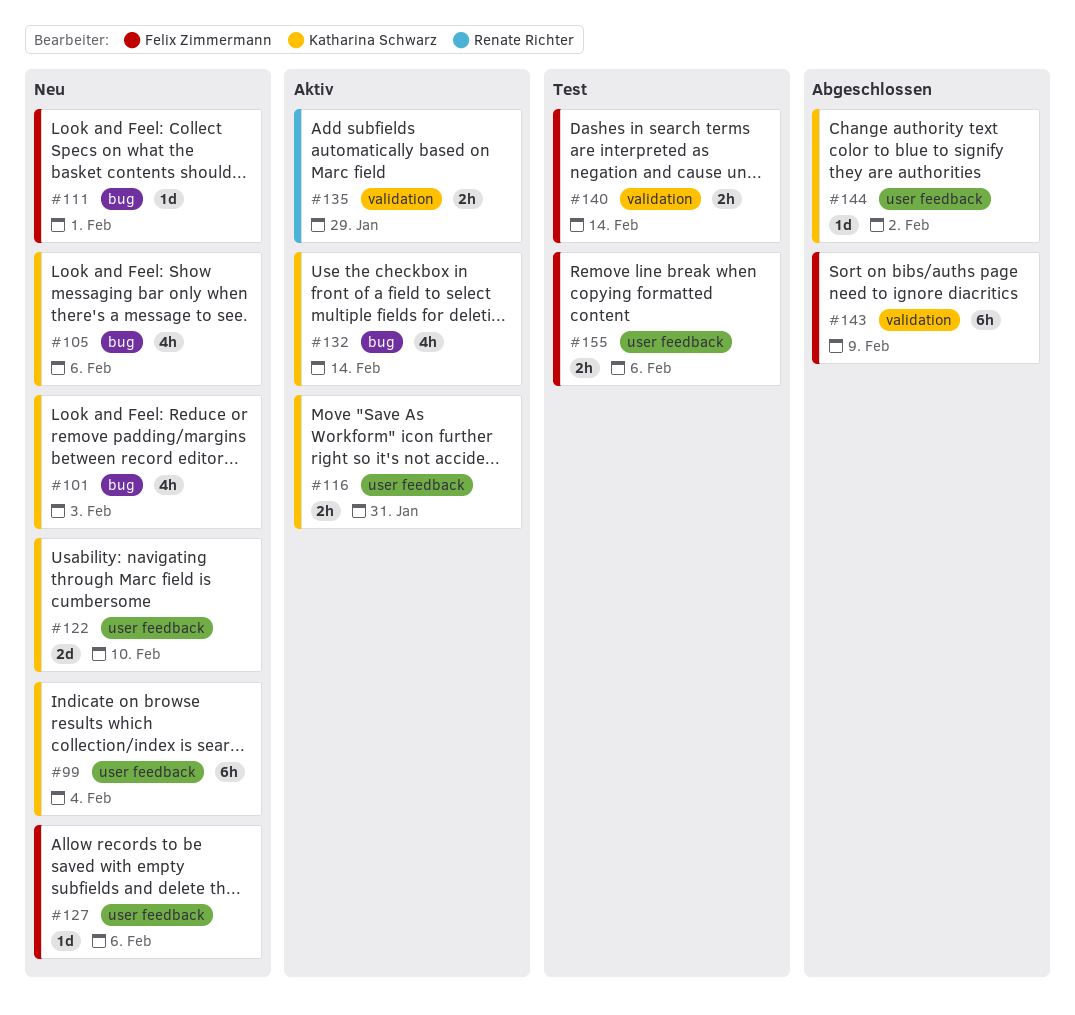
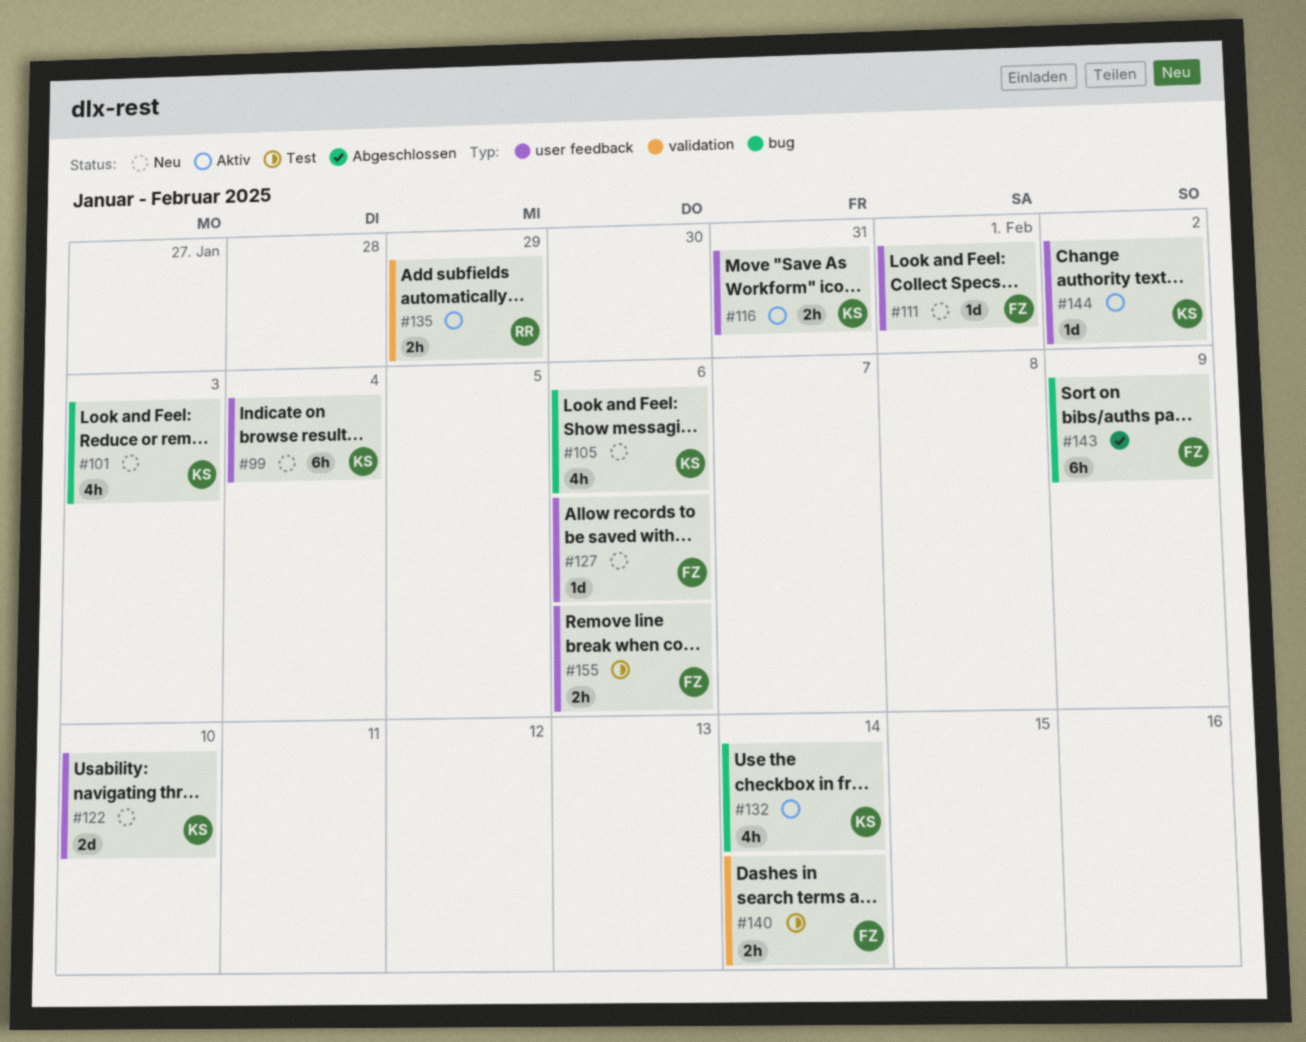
#111, label: bug -> user feedback
#143, label: validation -> bug
#144, status: Abgeschlossen -> Aktiv

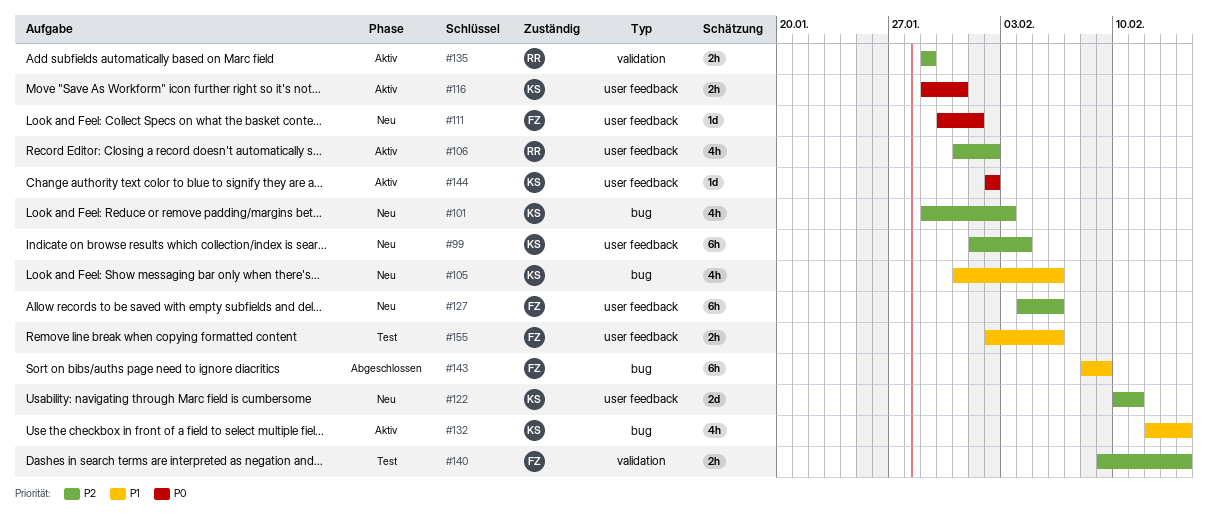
#106: none -> present
#122, due: Feb 10 -> Feb 11
#127, estimate: 1d -> 6h

